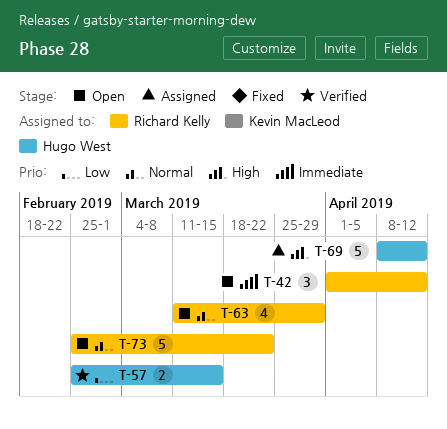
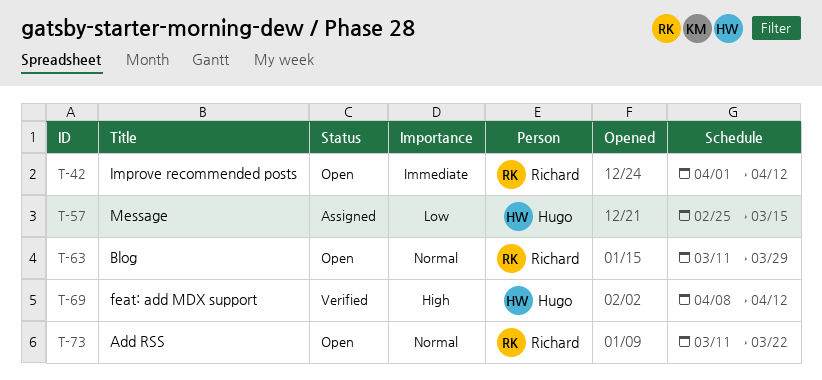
T-57, status: Verified -> Assigned
T-69, status: Assigned -> Verified
T-73, start: Feb 25 -> Mar 11

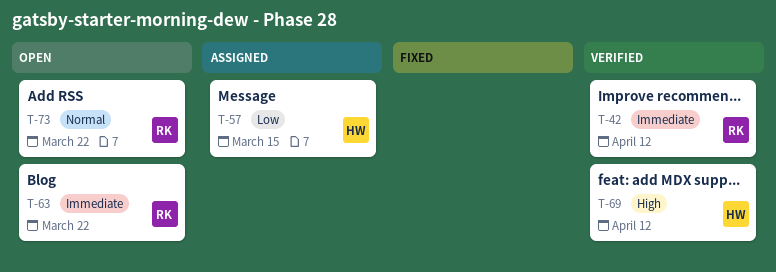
T-42, status: Open -> Verified
T-63, priority: Normal -> Immediate
T-63, due: Mar 29 -> Mar 22

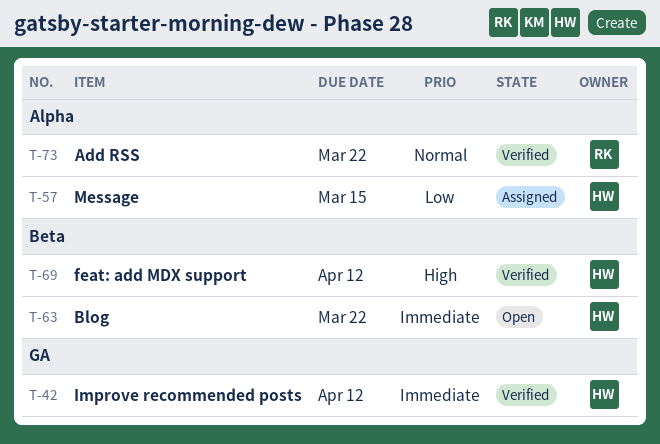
T-42, owner: RK -> HW
T-63, owner: RK -> HW
T-73, status: Open -> Verified

